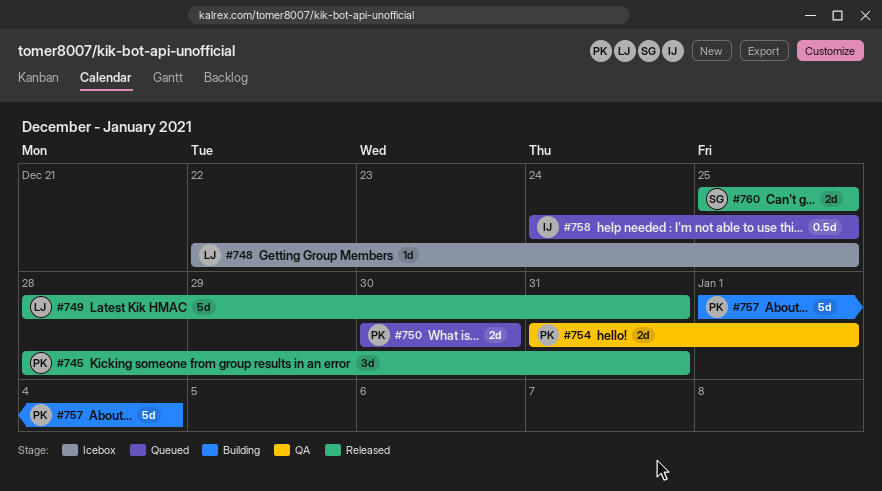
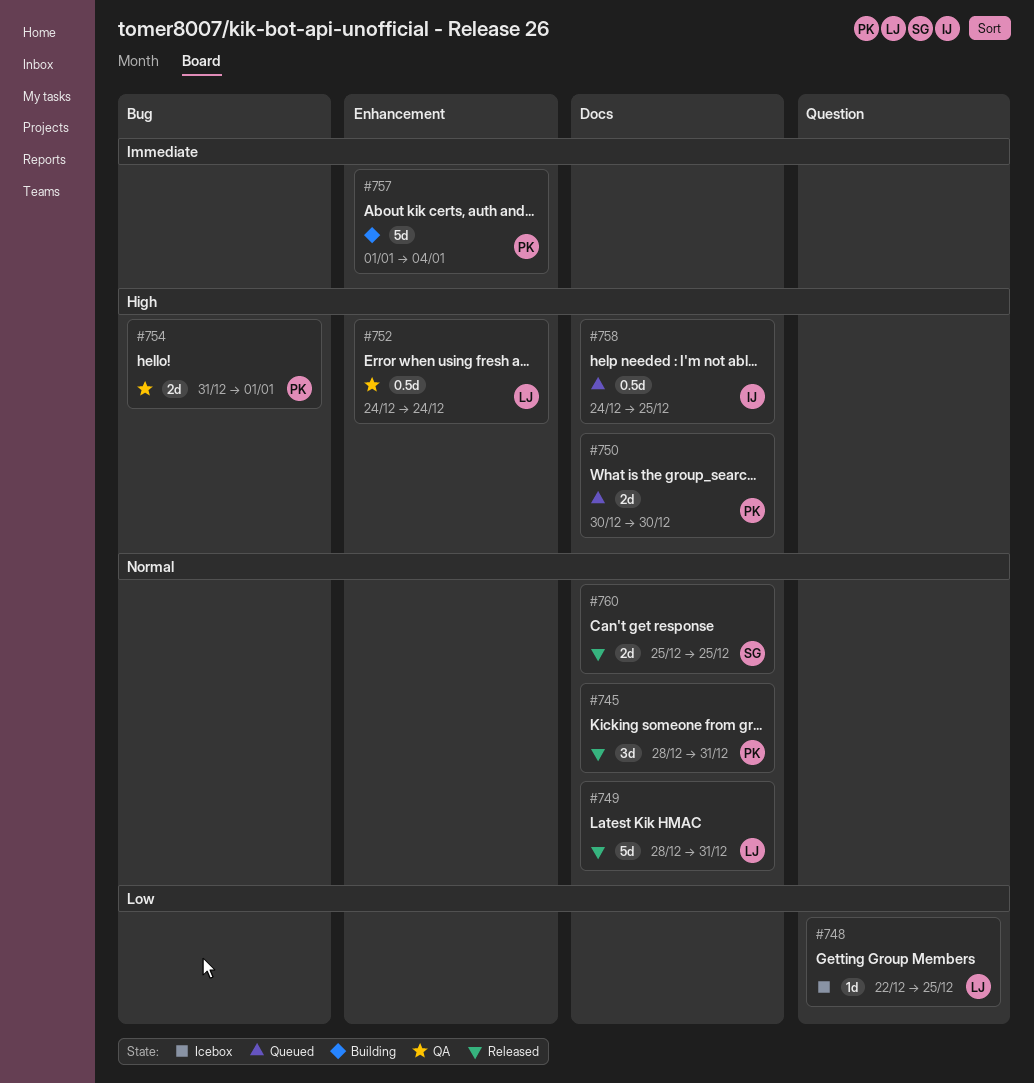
#752: none -> present

